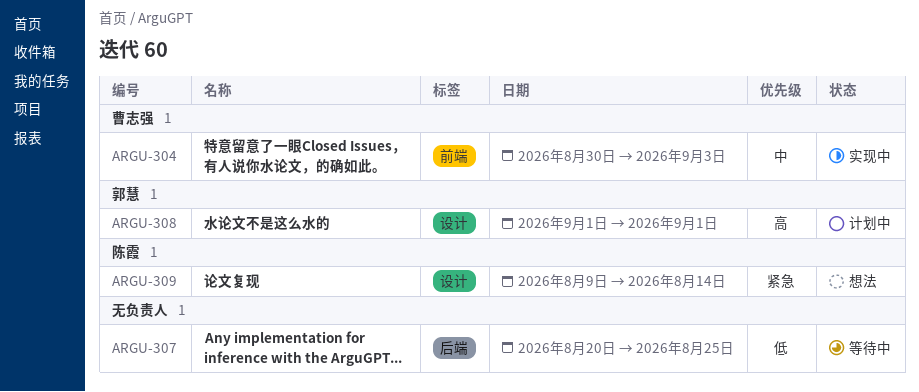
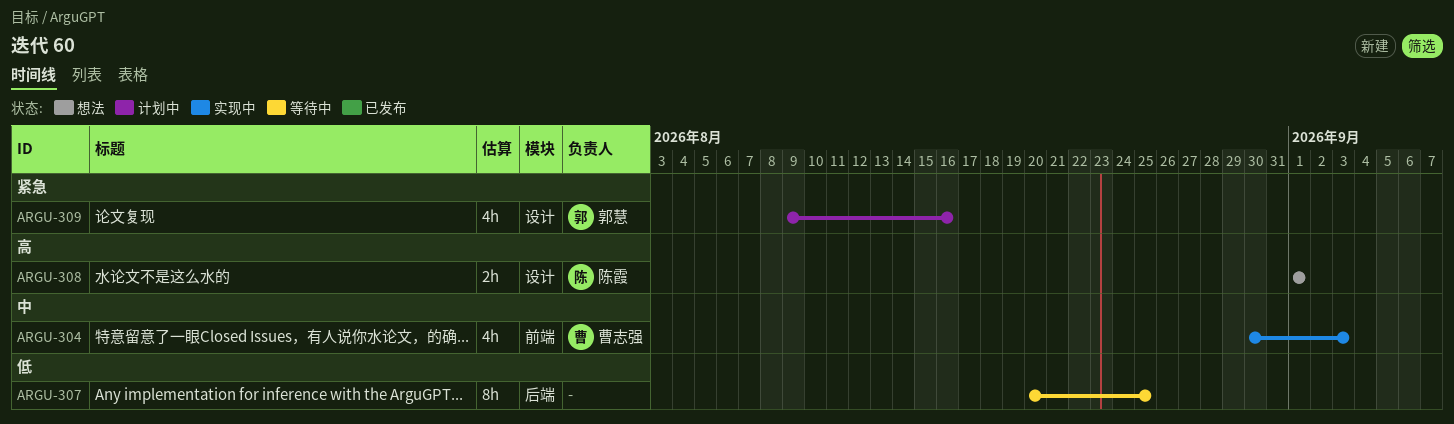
ARGU-308, status: 计划中 -> 想法
ARGU-308, owner: 郭慧 -> 陈霞
ARGU-309, status: 想法 -> 计划中
ARGU-309, owner: 陈霞 -> 郭慧
ARGU-309, due: Aug 14 -> Aug 16

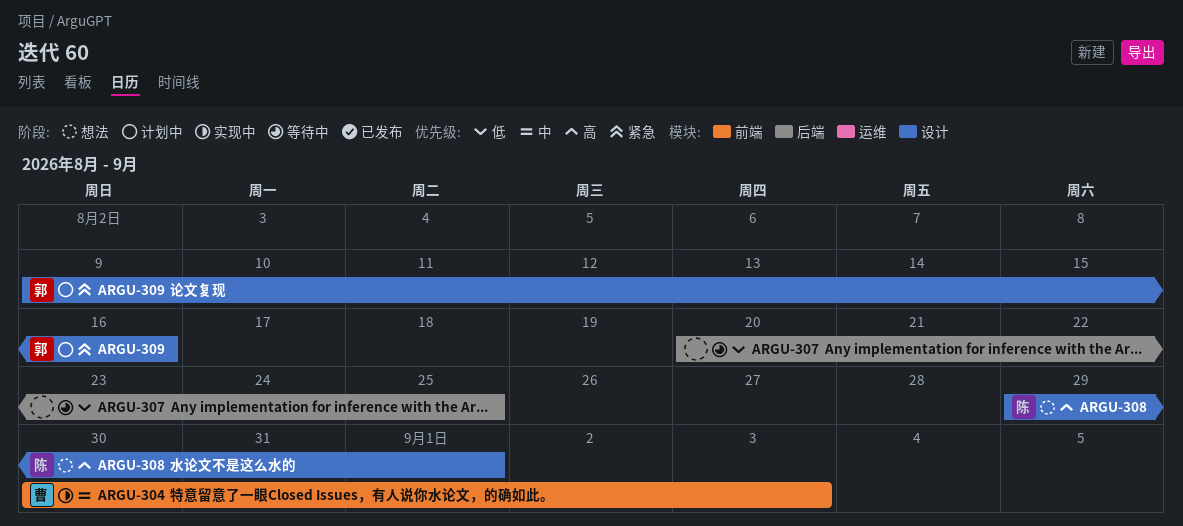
ARGU-308, start: Sep 1 -> Aug 29

